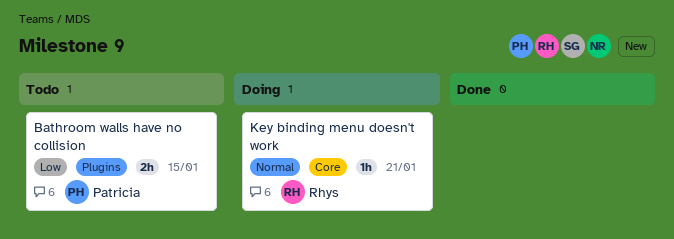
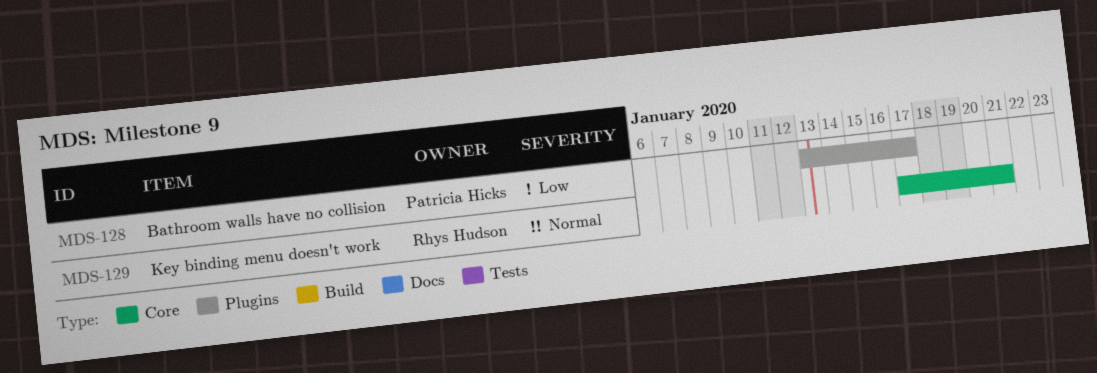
Bathroom walls have no collision, due: Jan 15 -> Jan 17

